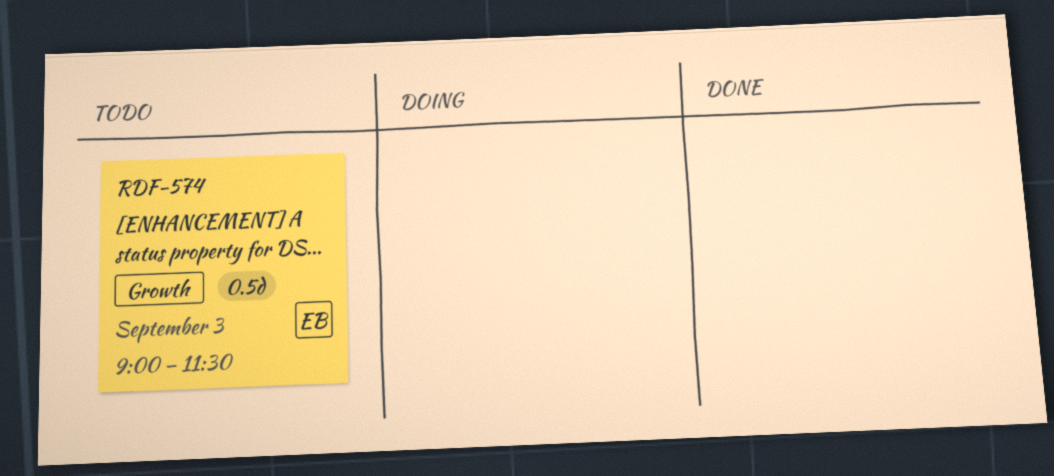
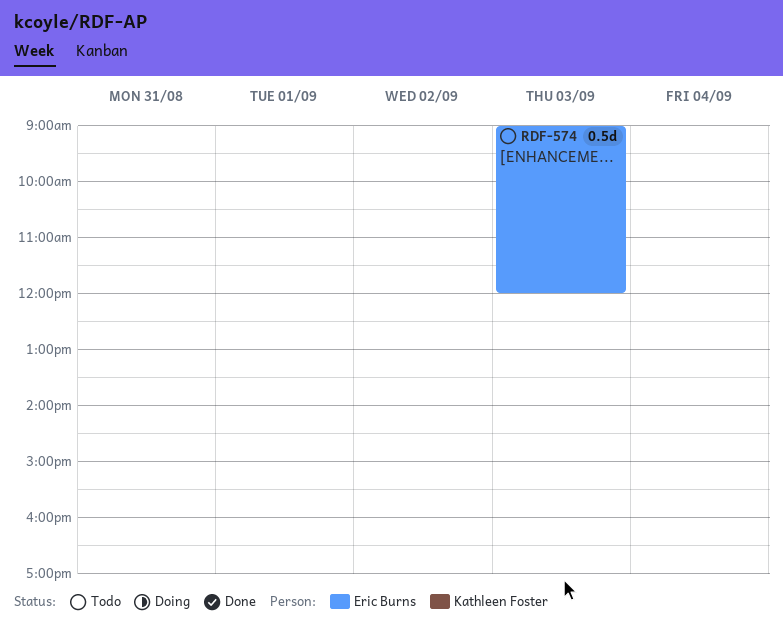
RDF-574, ends: 11:30 -> 12:00

